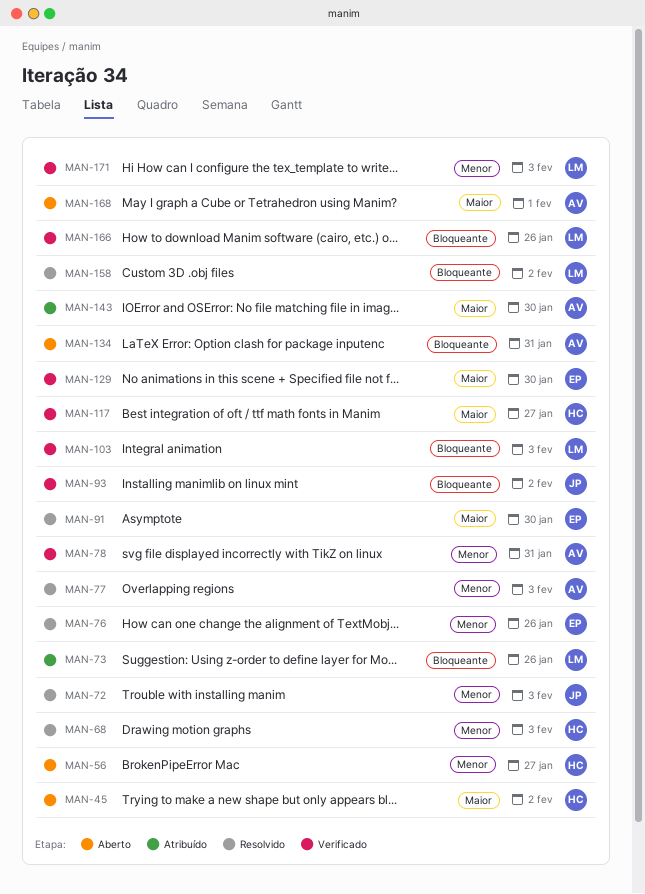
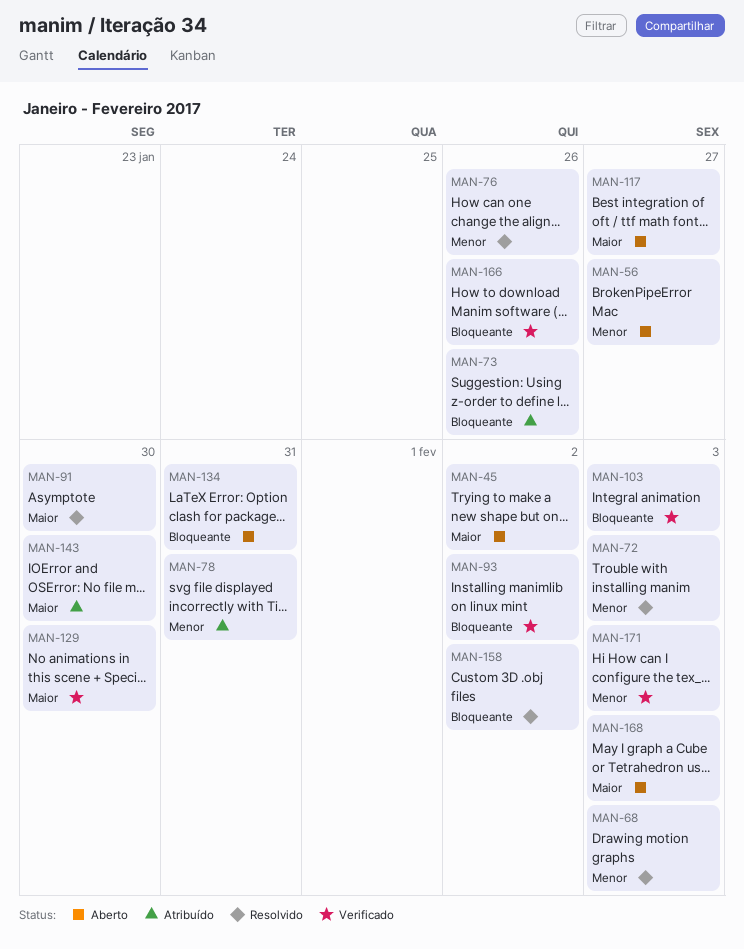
MAN-77: present -> none
MAN-78, status: Verificado -> Atribuído
MAN-117, status: Verificado -> Aberto
MAN-168, due: Feb 1 -> Feb 3

